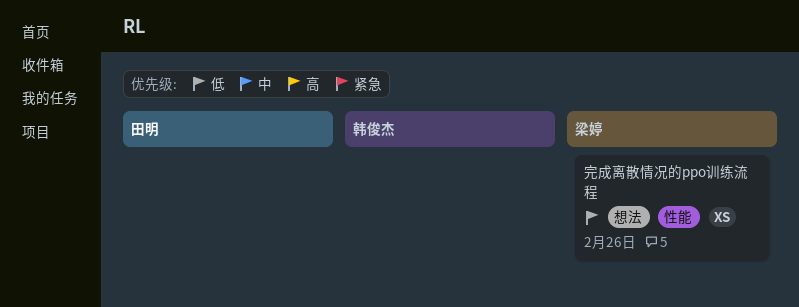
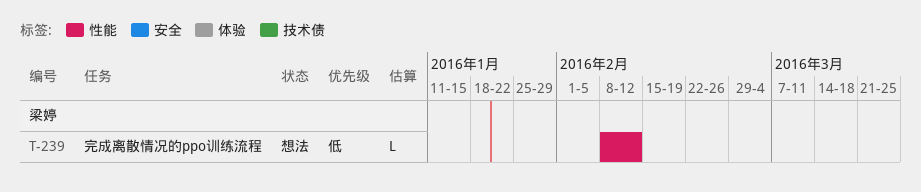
完成离散情况的ppo训练流程, estimate: XS -> L
完成离散情况的ppo训练流程, due: Feb 26 -> Feb 12

